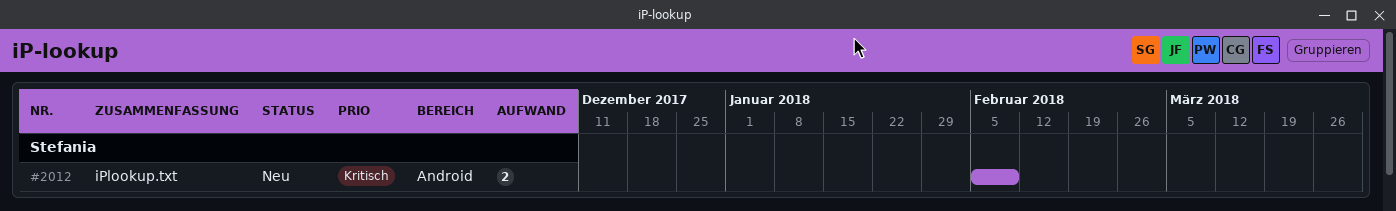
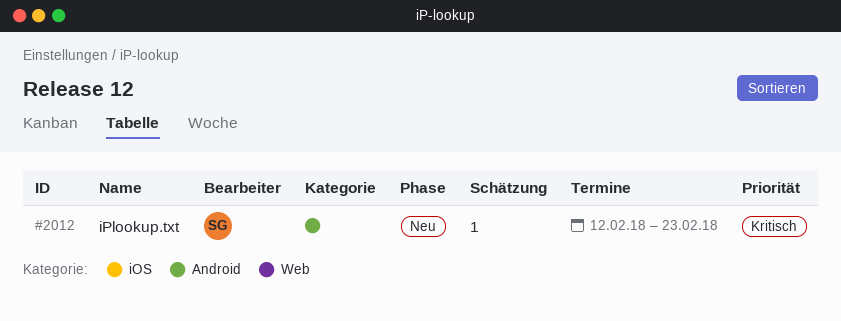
#2012, estimate: 2 -> 1
#2012, start: Feb 5 -> Feb 12
#2012, due: Feb 9 -> Feb 23

